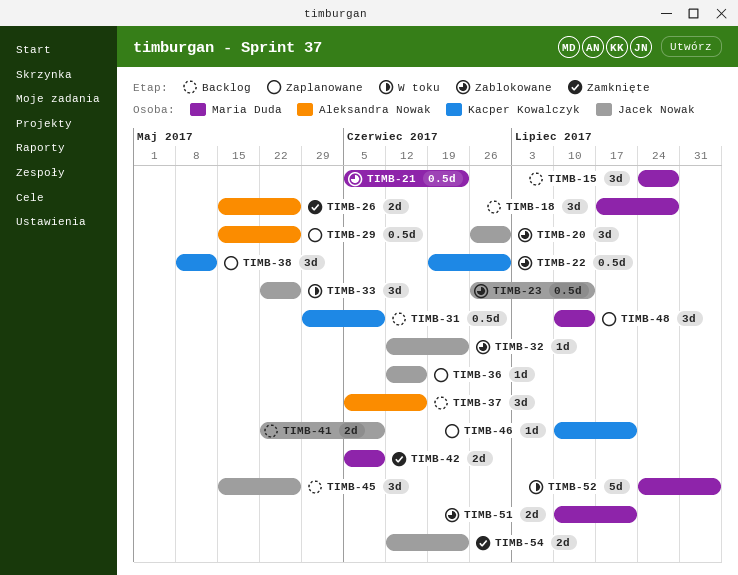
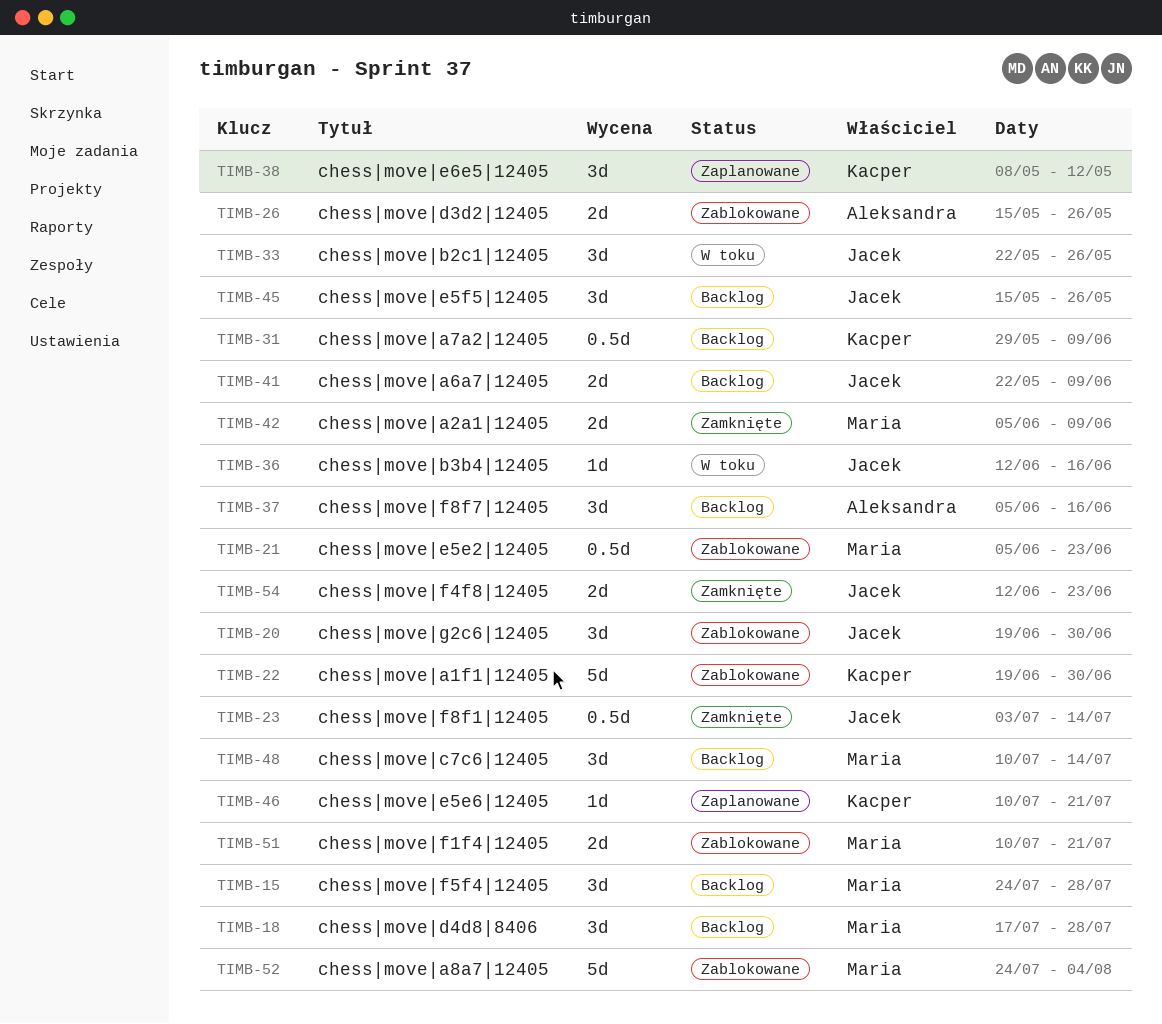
TIMB-20, start: Jun 26 -> Jun 19
TIMB-22, estimate: 0.5d -> 5d
TIMB-23, status: Zablokowane -> Zamknięte
TIMB-23, start: Jun 26 -> Jul 3
TIMB-26, status: Zamknięte -> Zablokowane
TIMB-29: present -> none
TIMB-32: present -> none
TIMB-36, status: Zaplanowane -> W toku
TIMB-48, status: Zaplanowane -> Backlog
TIMB-52, status: W toku -> Zablokowane

